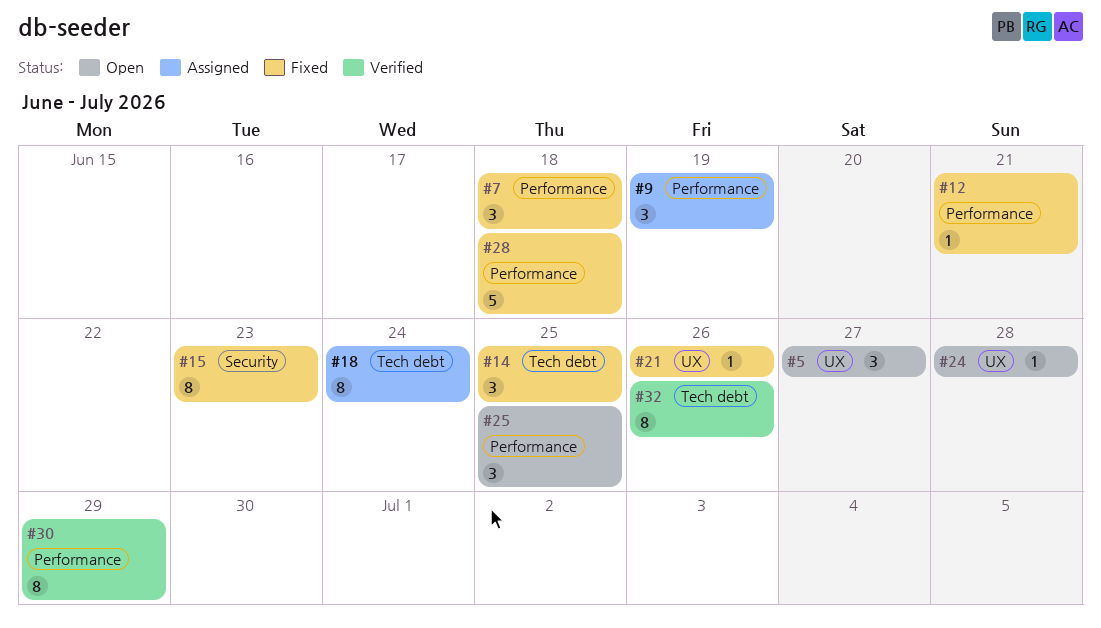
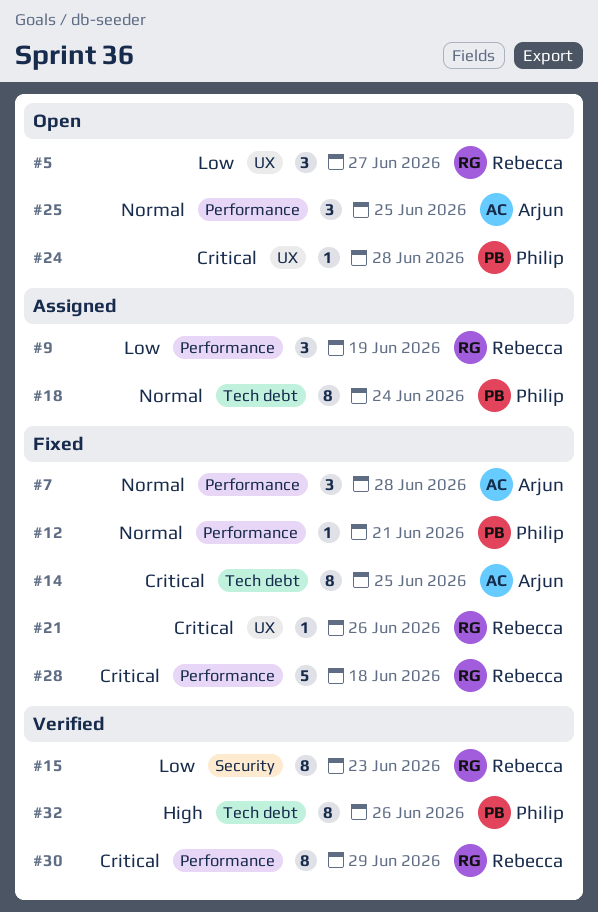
#7, due: Jun 18 -> Jun 28
#14, estimate: 3 -> 8
#15, status: Fixed -> Verified

